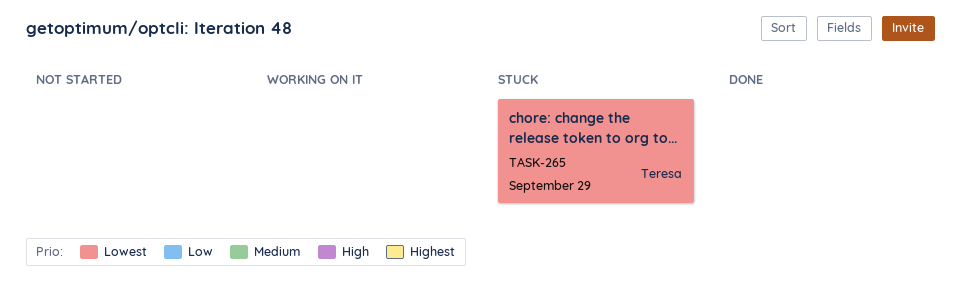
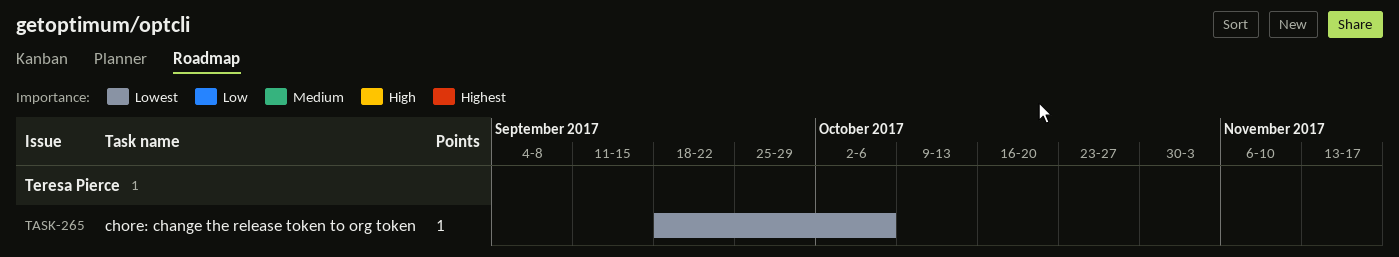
TASK-265, due: Sep 29 -> Oct 6

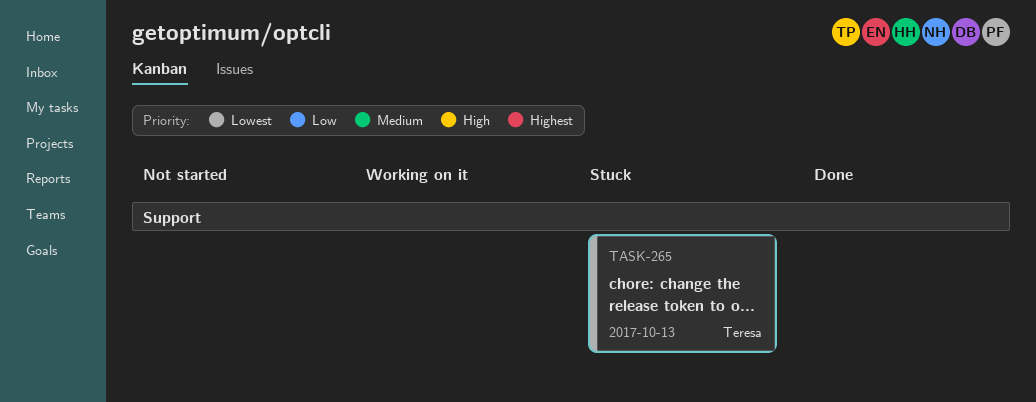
TASK-265, due: Oct 6 -> Oct 13

